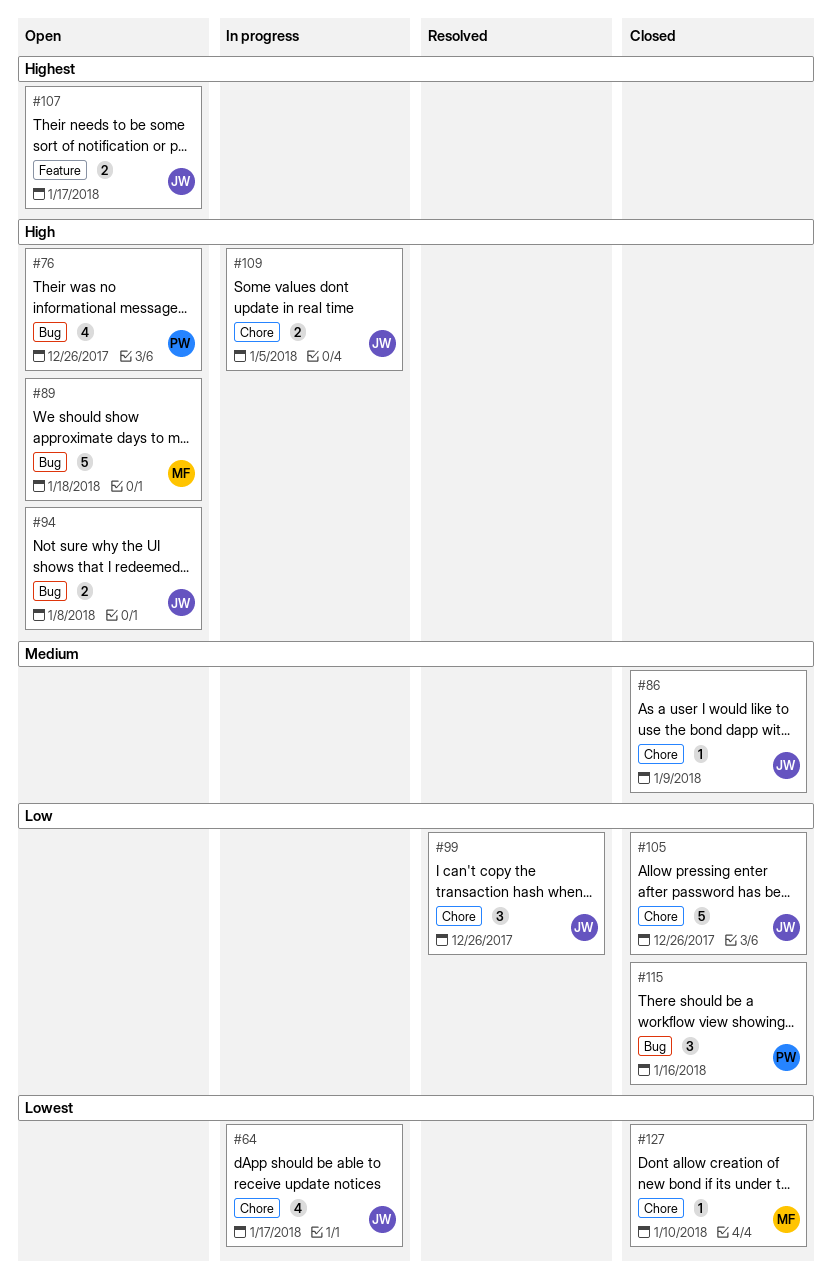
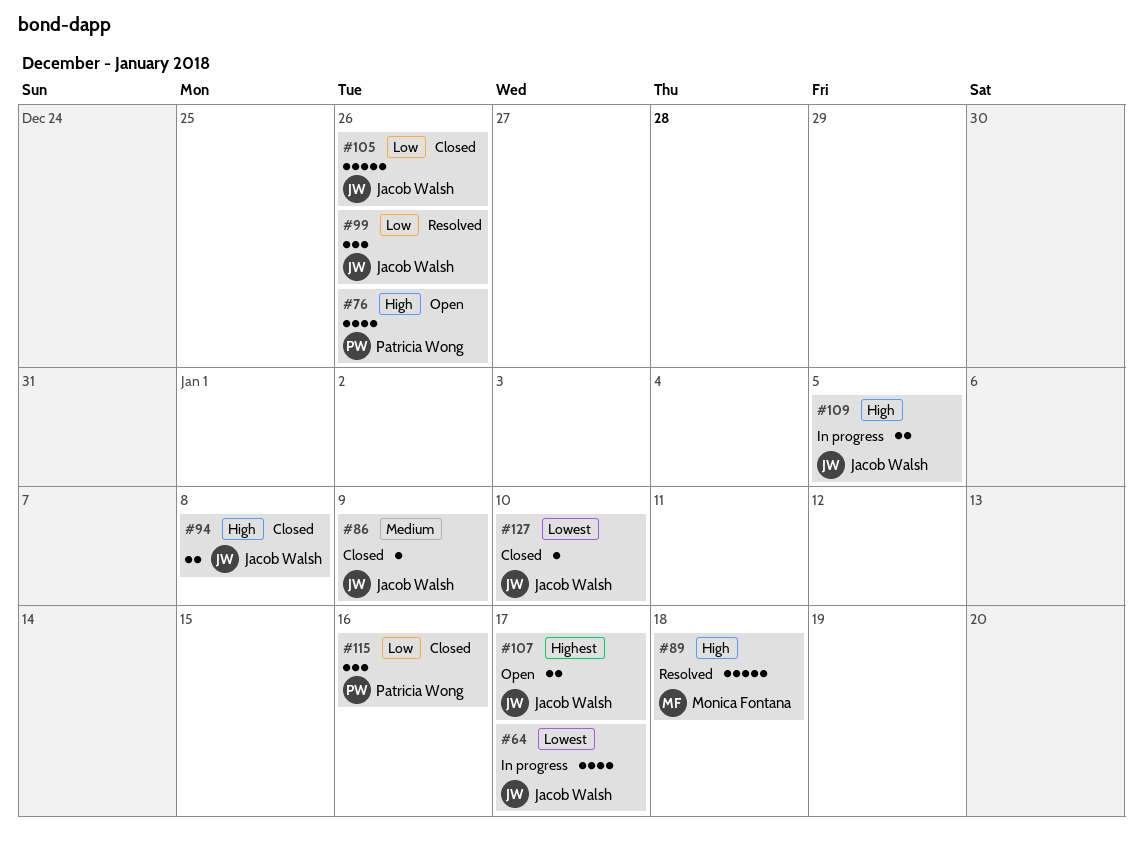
#89, status: Open -> Resolved
#94, status: Open -> Closed
#127, owner: Monica Fontana -> Jacob Walsh

